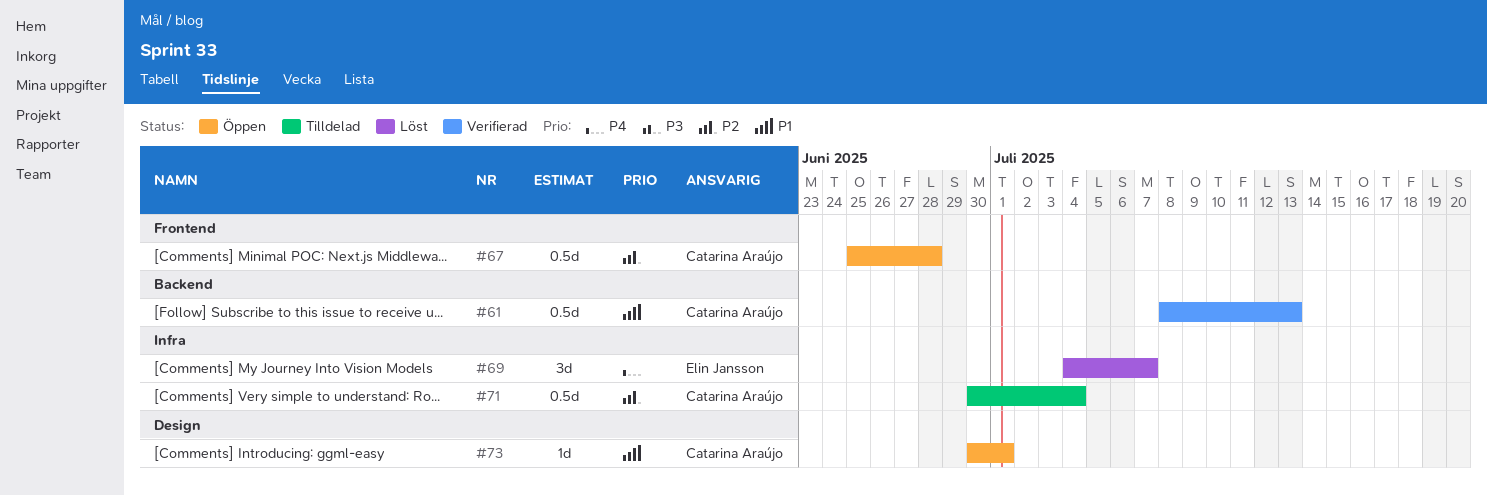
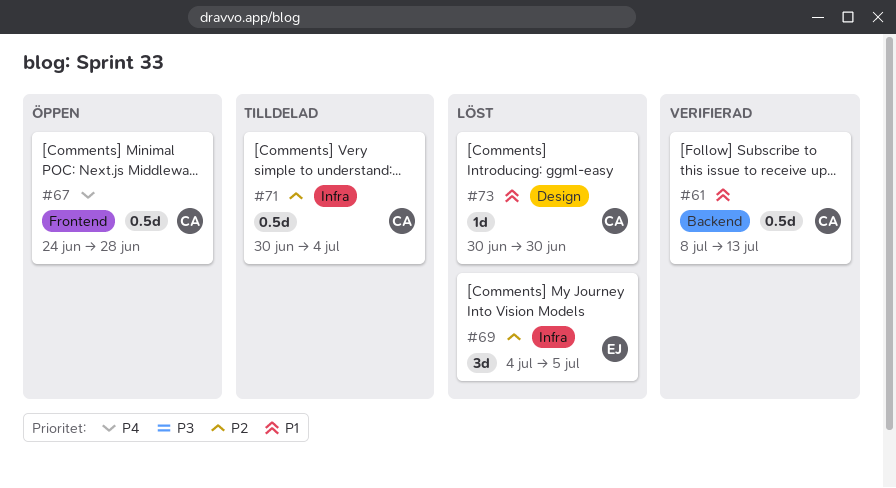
#67, priority: P2 -> P4
#67, start: Jun 25 -> Jun 24
#69, priority: P4 -> P2
#69, due: Jul 7 -> Jul 5
#73, status: Öppen -> Löst
#73, due: Jul 1 -> Jun 30

